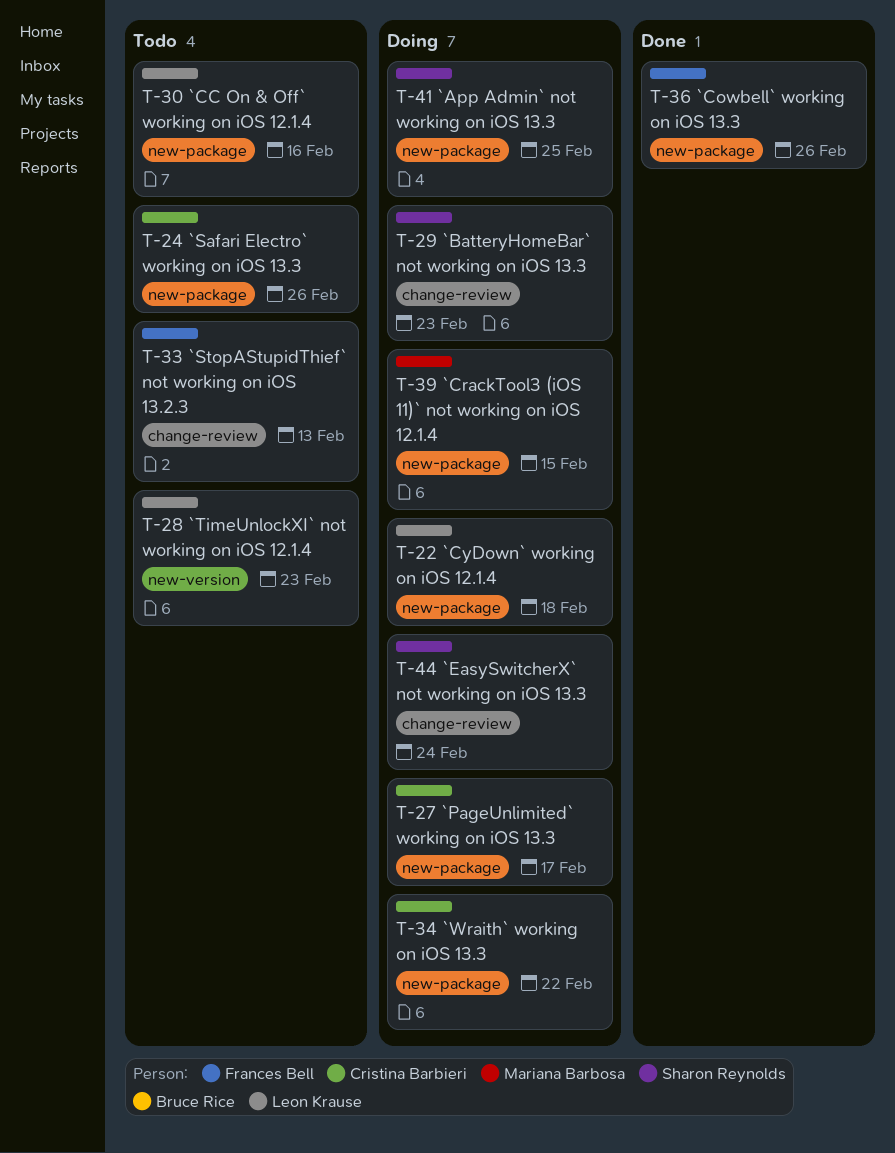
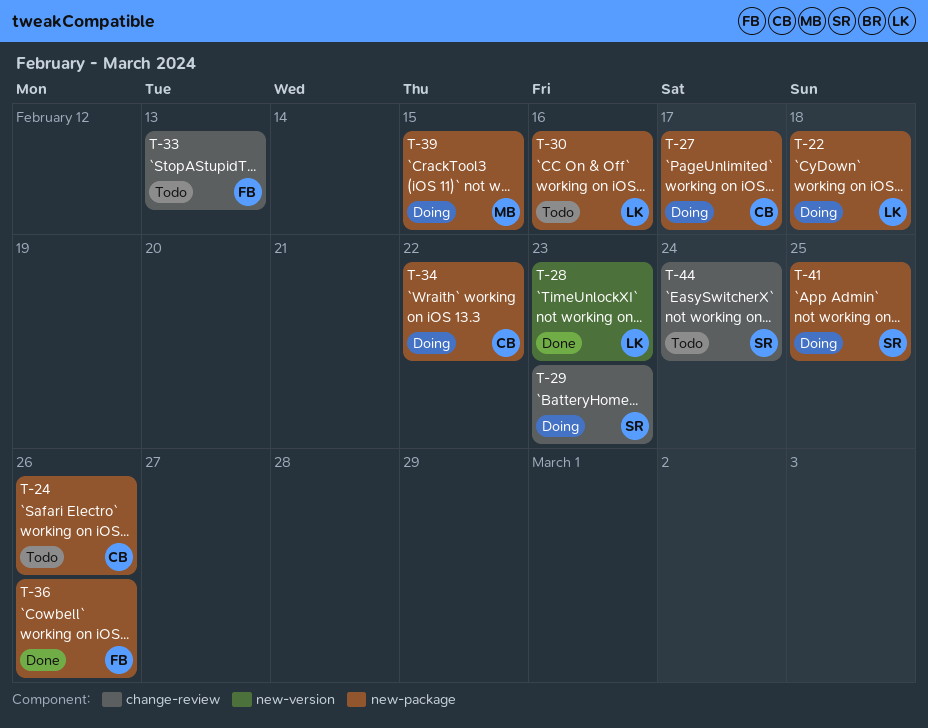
T-28, status: Todo -> Done
T-44, status: Doing -> Todo

